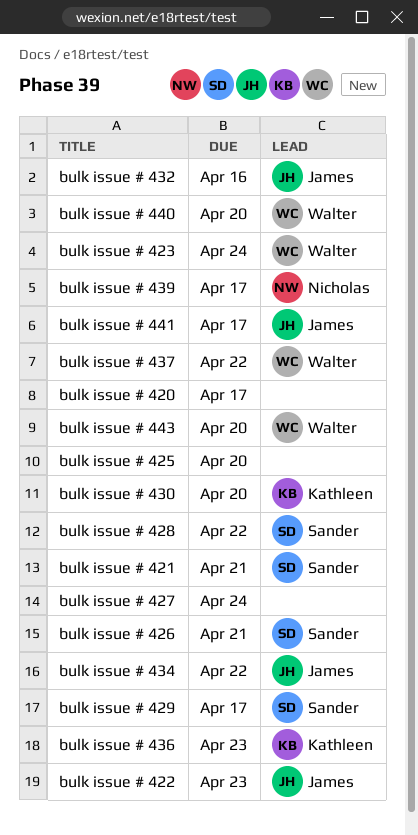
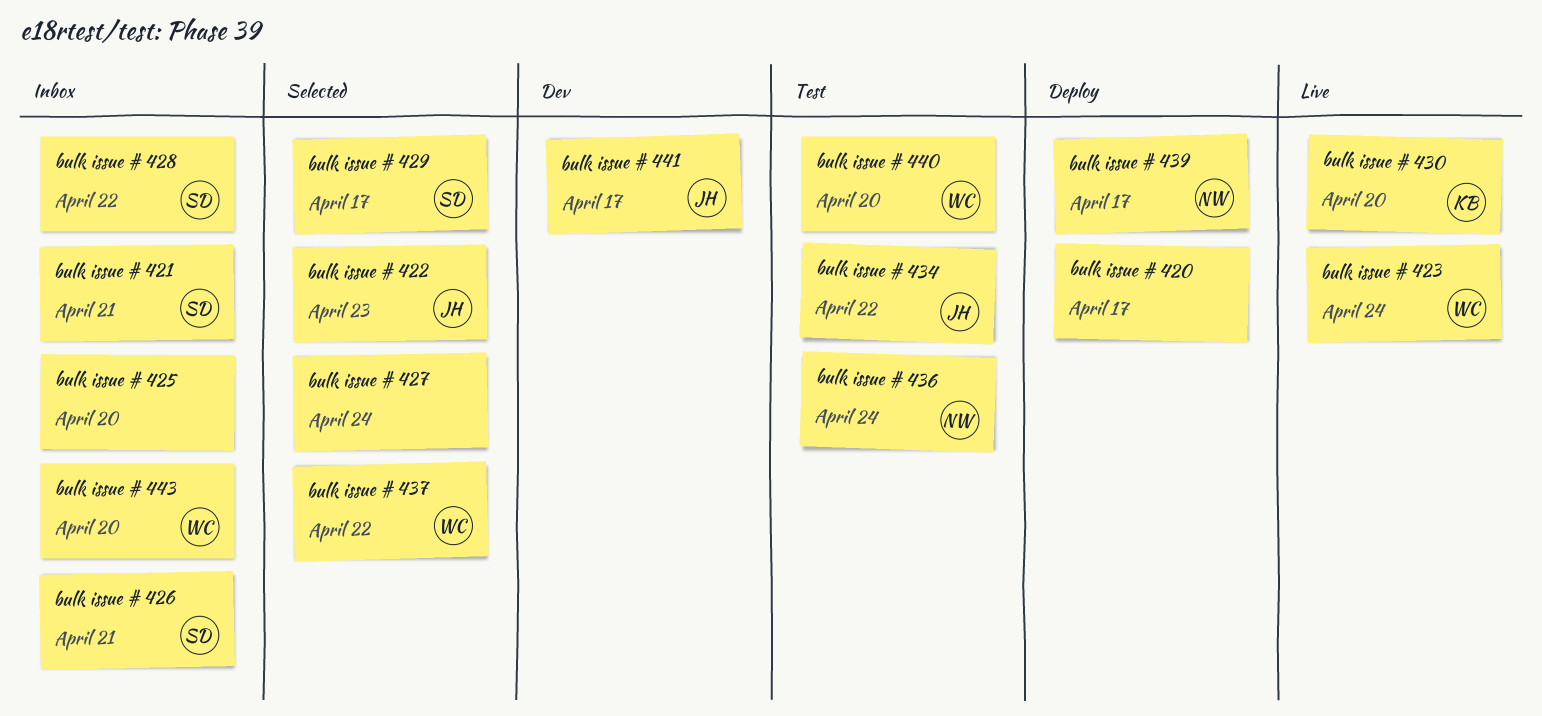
bulk issue # 432: present -> none
bulk issue # 436, owner: Kathleen -> Nicholas
bulk issue # 436, due: Apr 23 -> Apr 24

